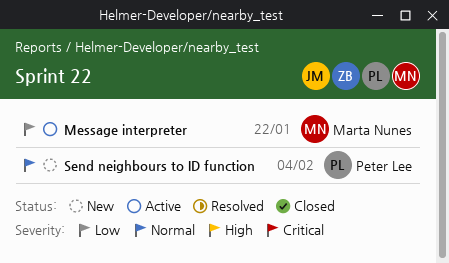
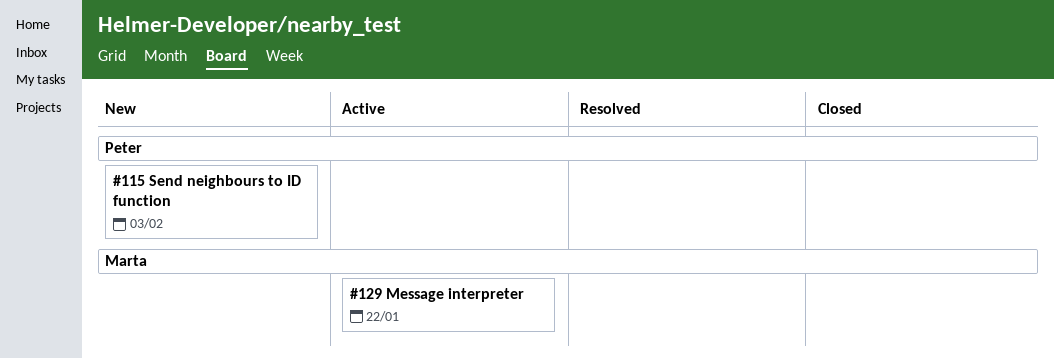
Send neighbours to ID function, due: Feb 4 -> Feb 3

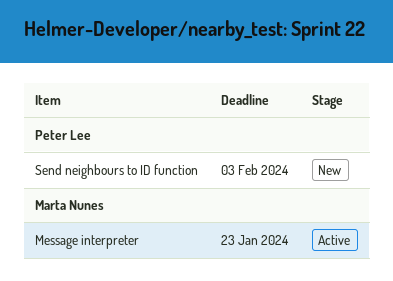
Message interpreter, due: Jan 22 -> Jan 23

